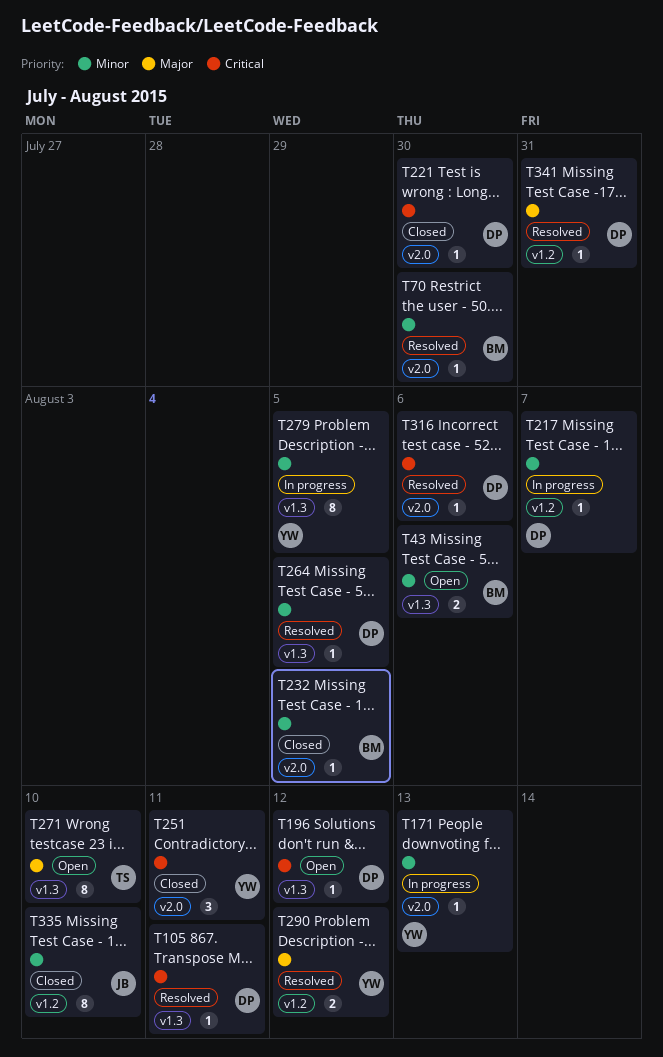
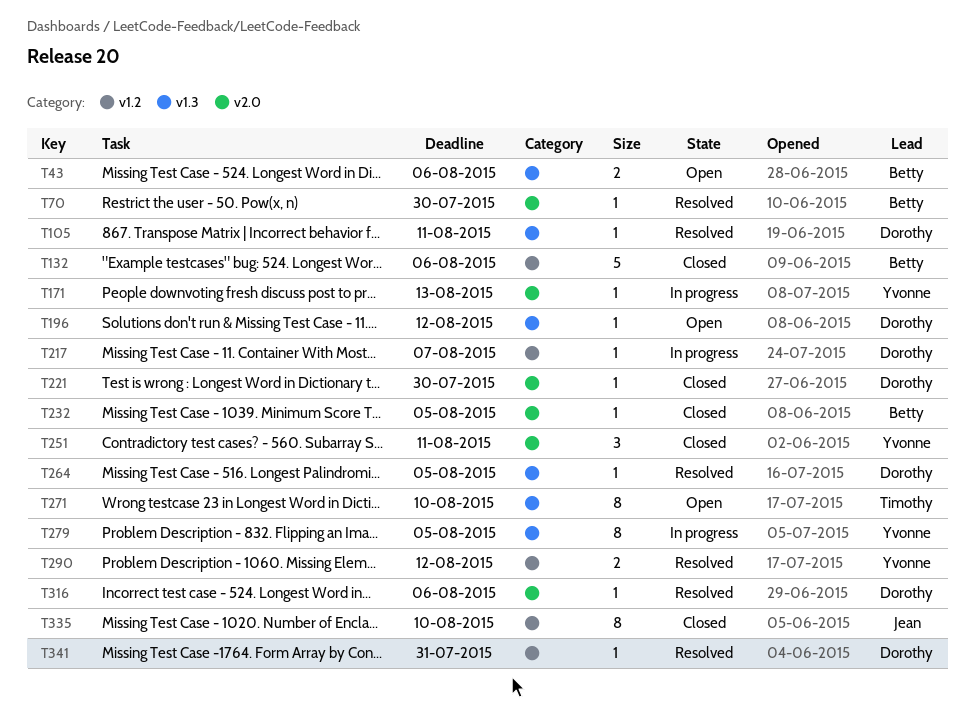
T132: none -> present

